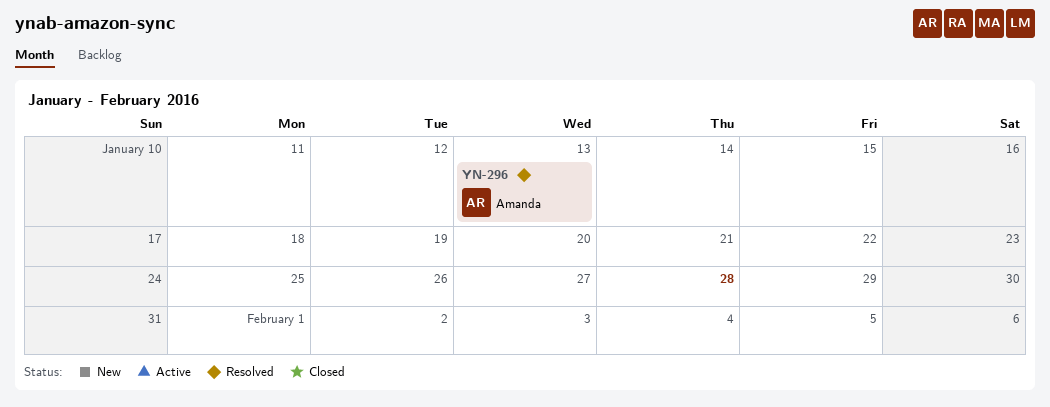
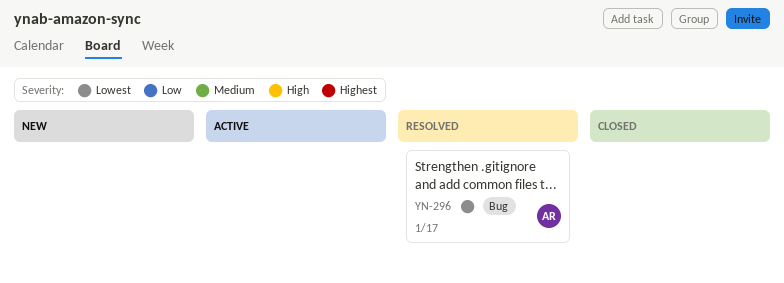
YN-296, due: Jan 13 -> Jan 17

